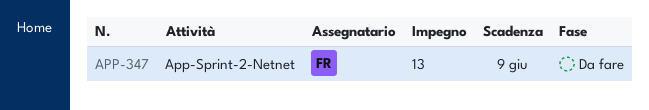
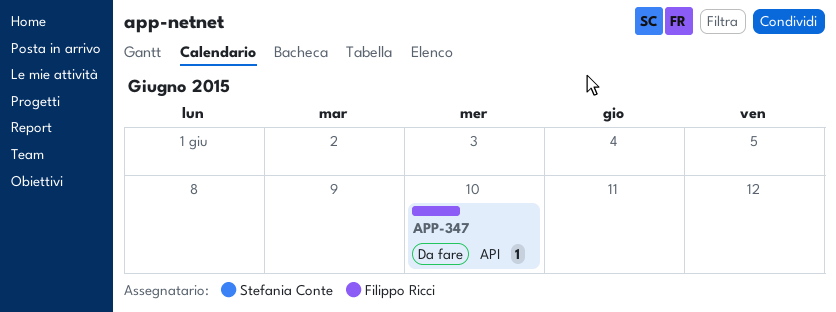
APP-347, estimate: 13 -> 1
APP-347, due: Jun 9 -> Jun 10

